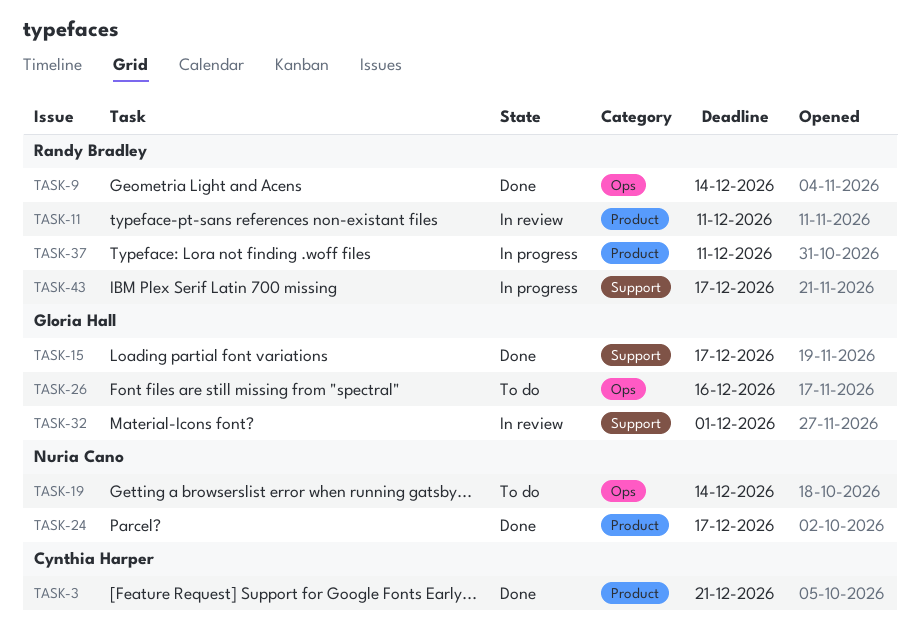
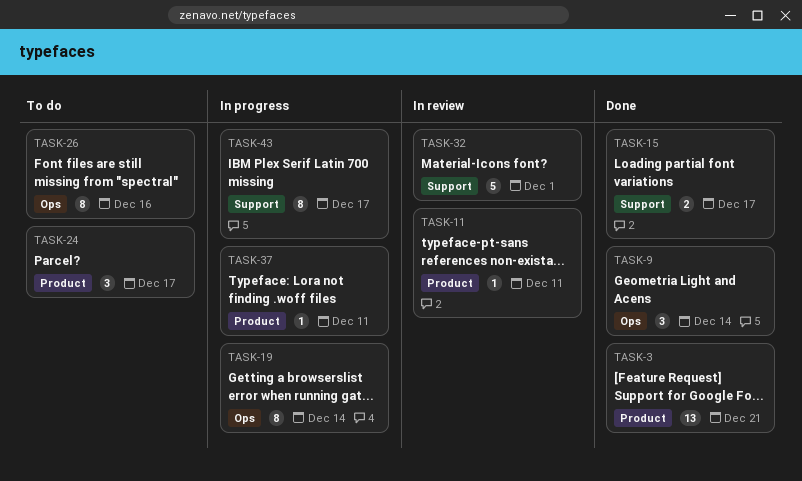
TASK-19, status: To do -> In progress
TASK-24, status: Done -> To do

